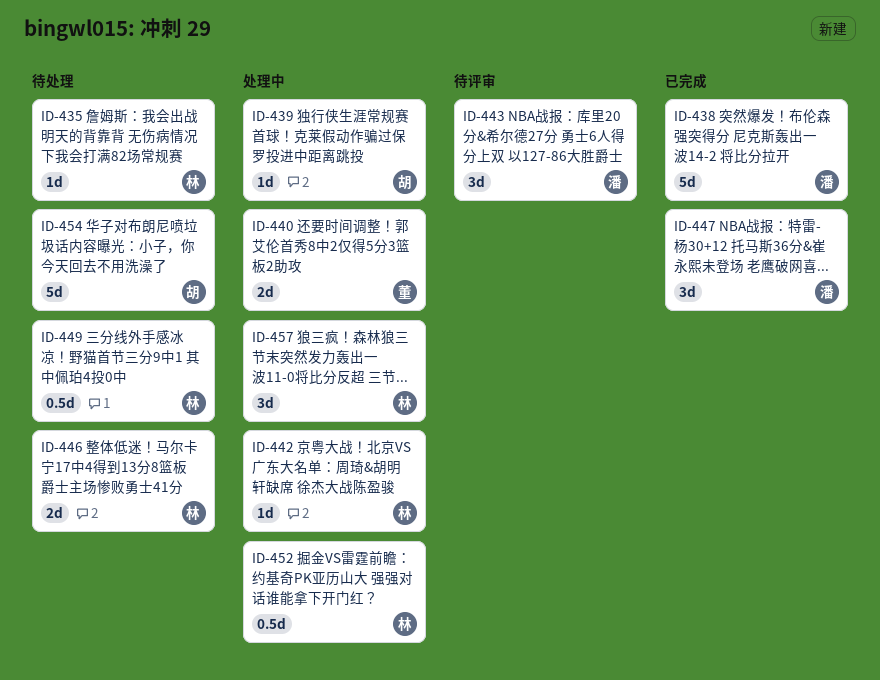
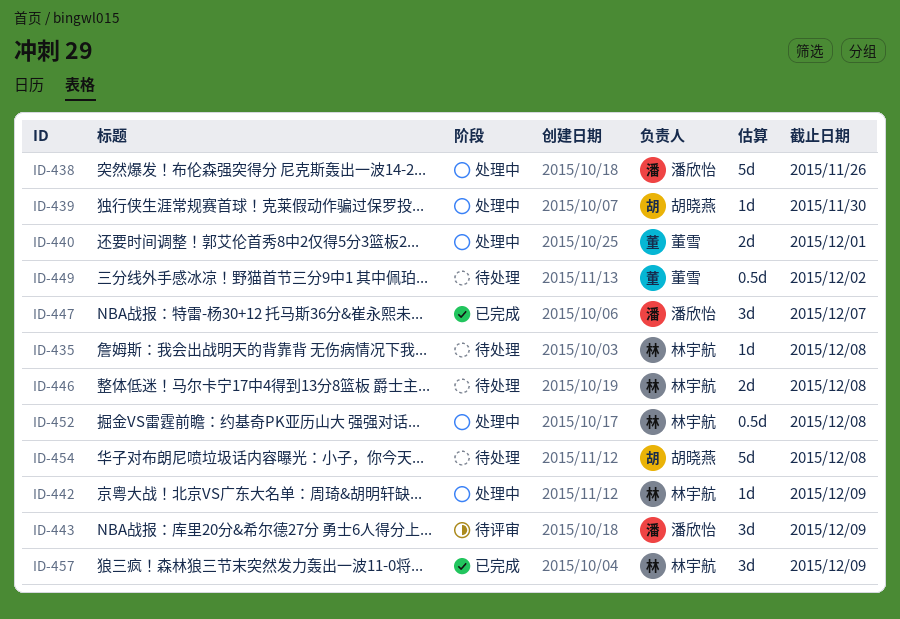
ID-438, status: 已完成 -> 处理中
ID-449, owner: 林宇航 -> 董雪
ID-457, status: 处理中 -> 已完成

